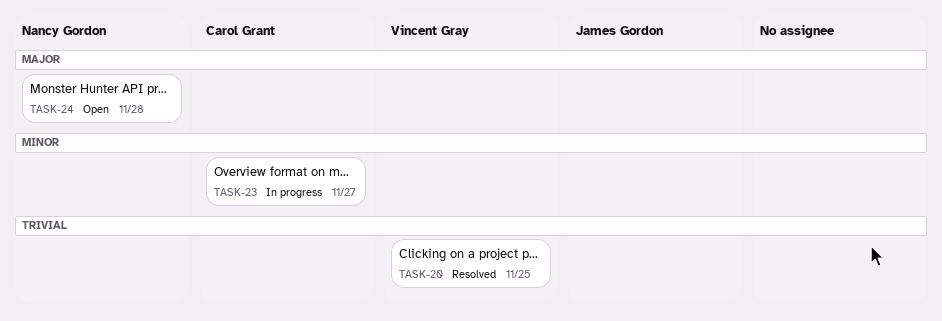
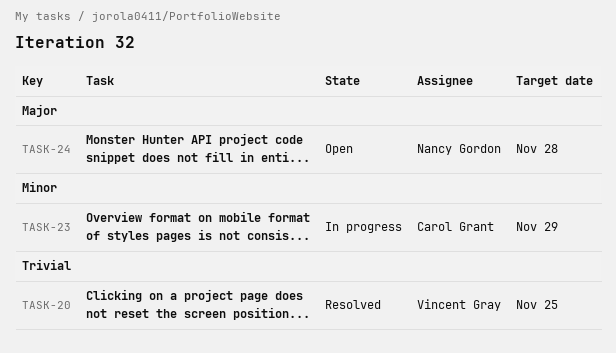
TASK-23, due: Nov 27 -> Nov 29

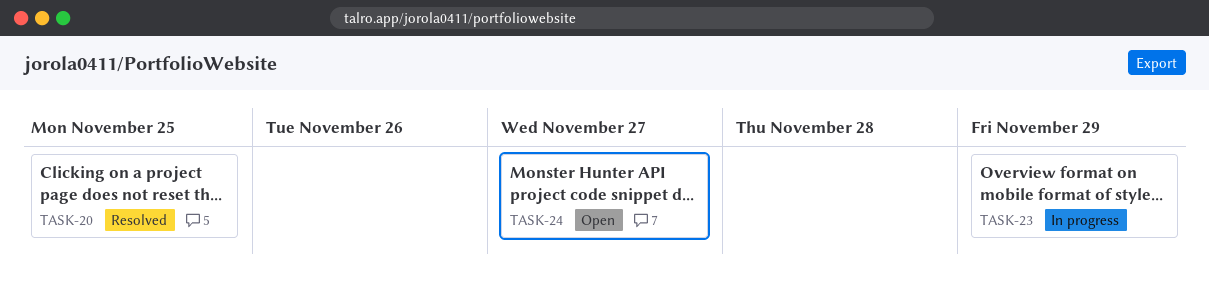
TASK-24, due: Nov 28 -> Nov 27

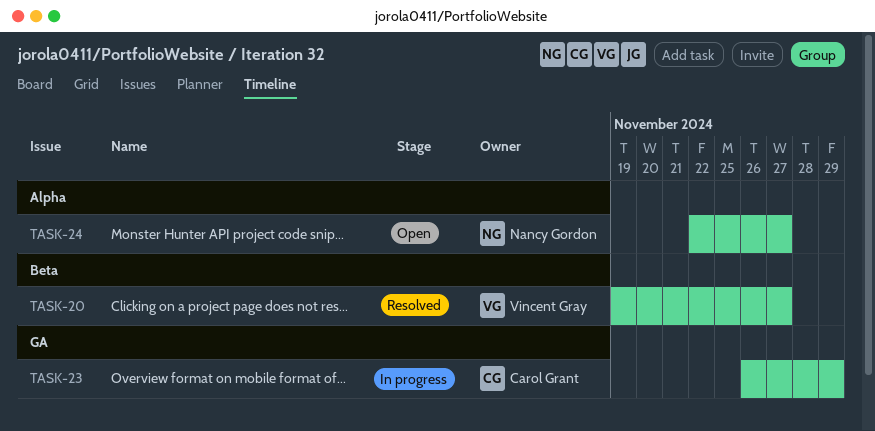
TASK-20, due: Nov 25 -> Nov 27

